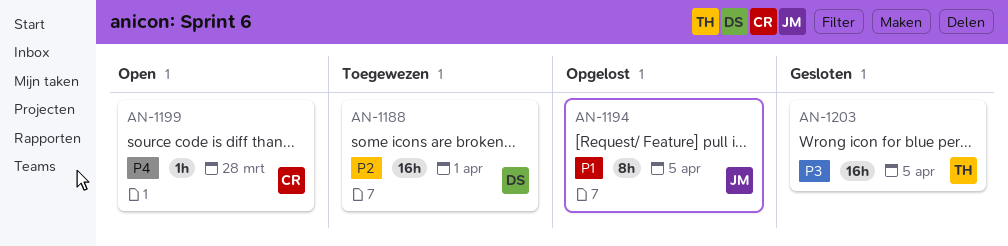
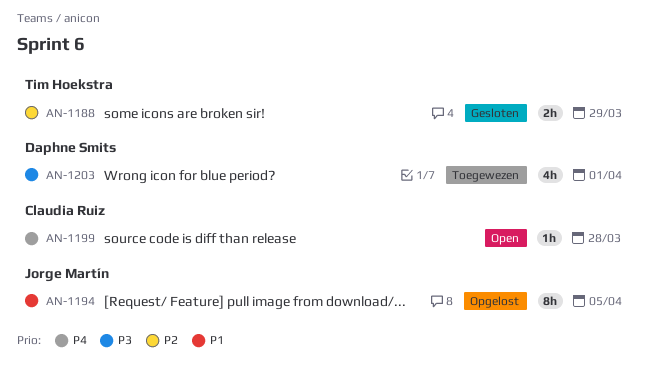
AN-1188, status: Toegewezen -> Gesloten
AN-1188, owner: Daphne Smits -> Tim Hoekstra
AN-1188, estimate: 16h -> 2h
AN-1188, due: Apr 1 -> Mar 29
AN-1203, status: Gesloten -> Toegewezen
AN-1203, owner: Tim Hoekstra -> Daphne Smits
AN-1203, estimate: 16h -> 4h
AN-1203, due: Apr 5 -> Apr 1

